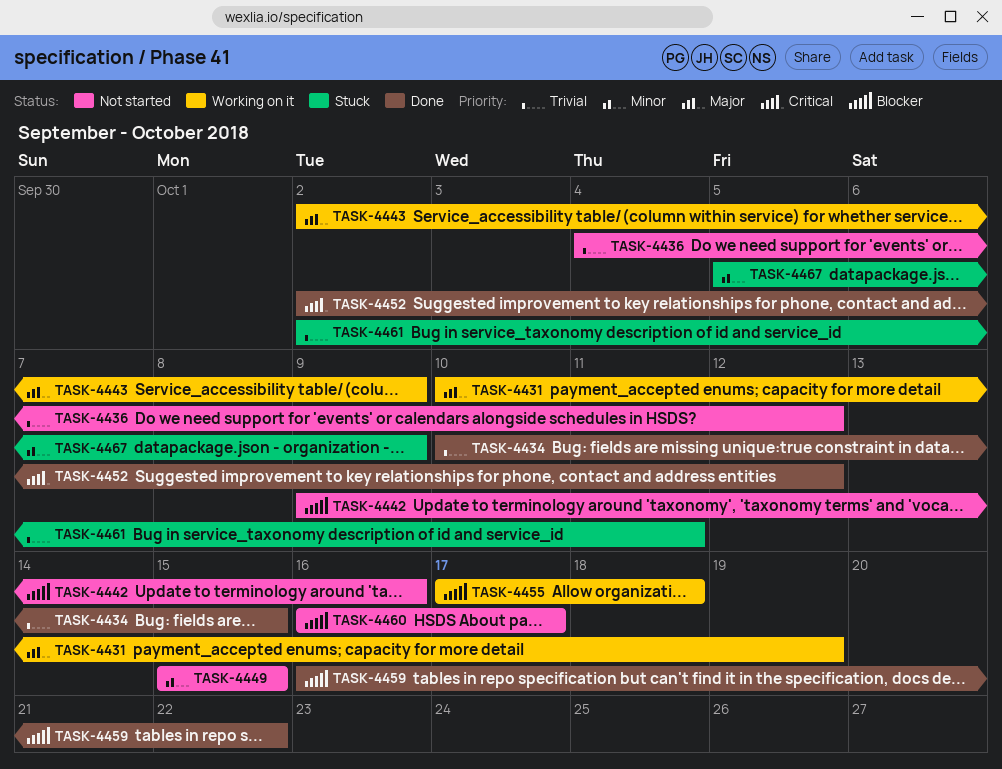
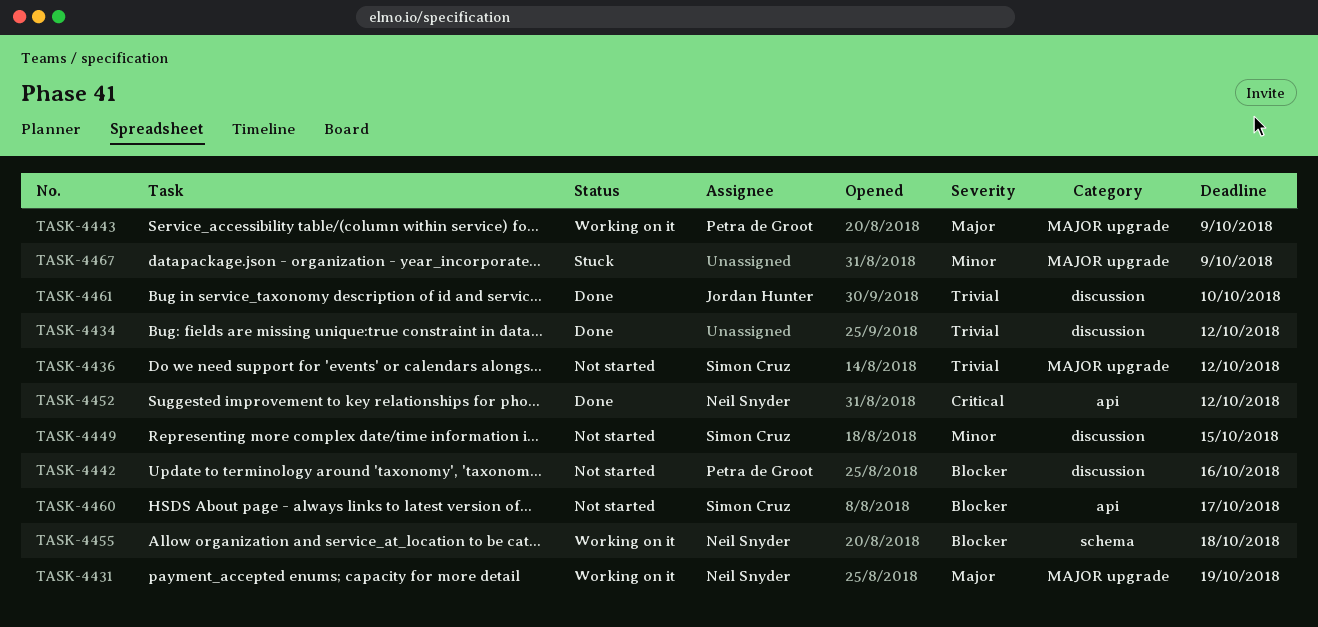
TASK-4434, due: Oct 15 -> Oct 12
TASK-4459: present -> none
TASK-4461, status: Stuck -> Done
TASK-4461, due: Oct 11 -> Oct 10

